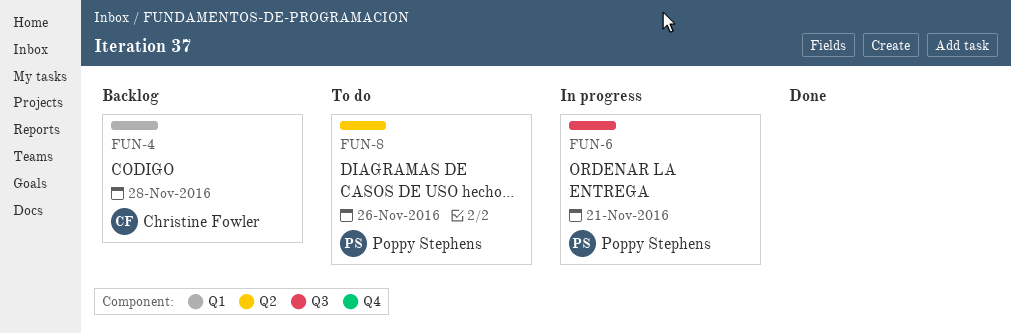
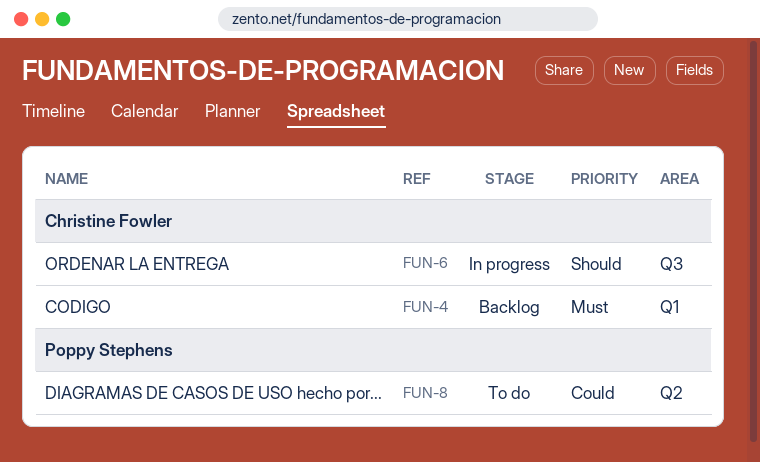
FUN-6, owner: Poppy Stephens -> Christine Fowler

